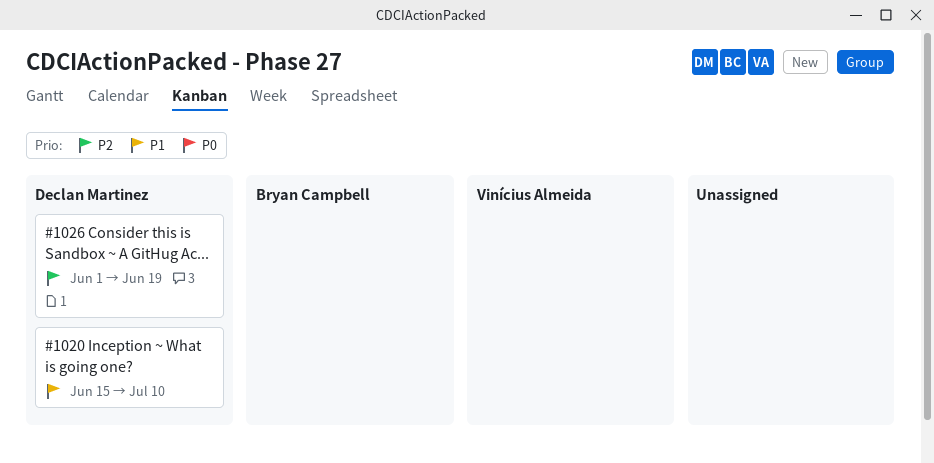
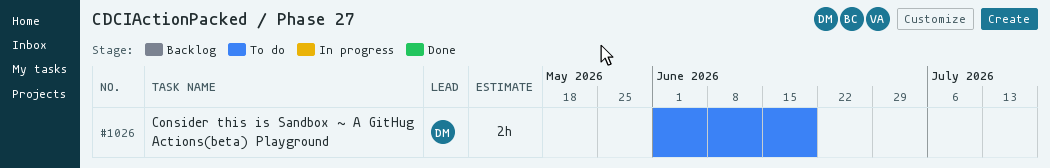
#1020: present -> none

